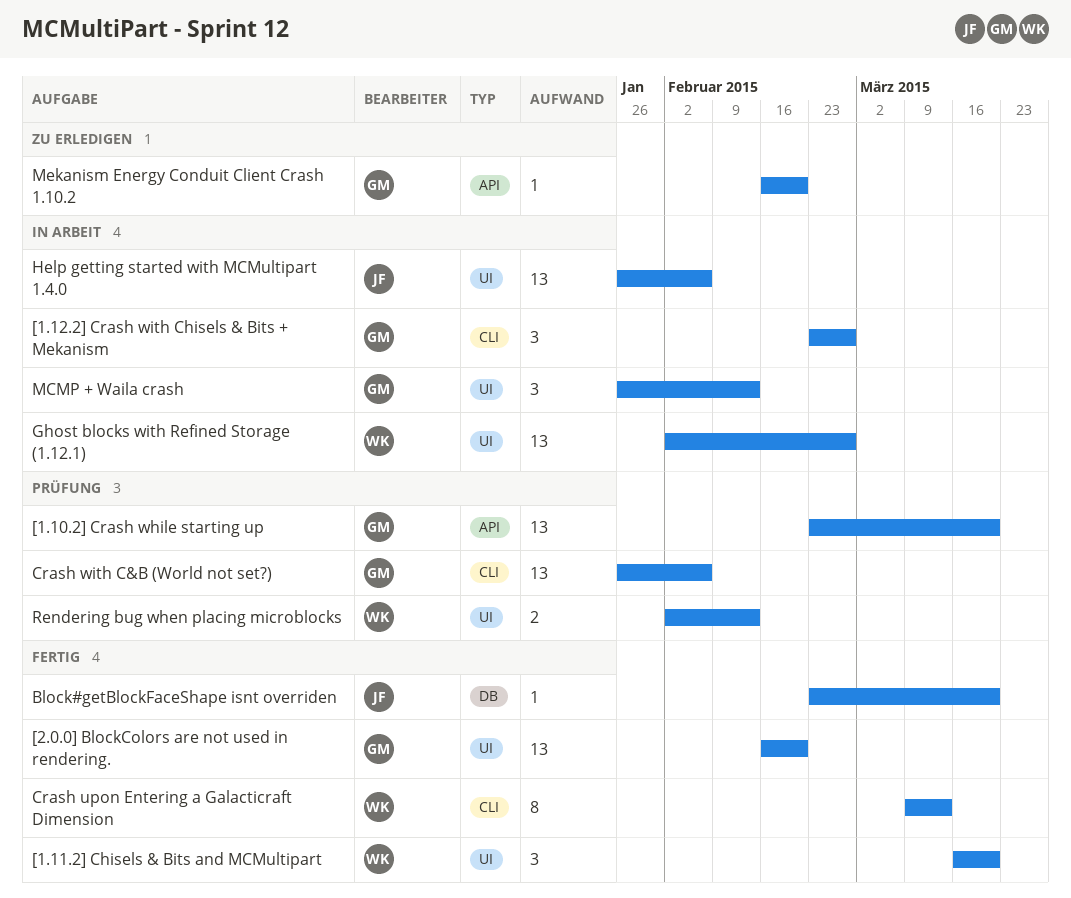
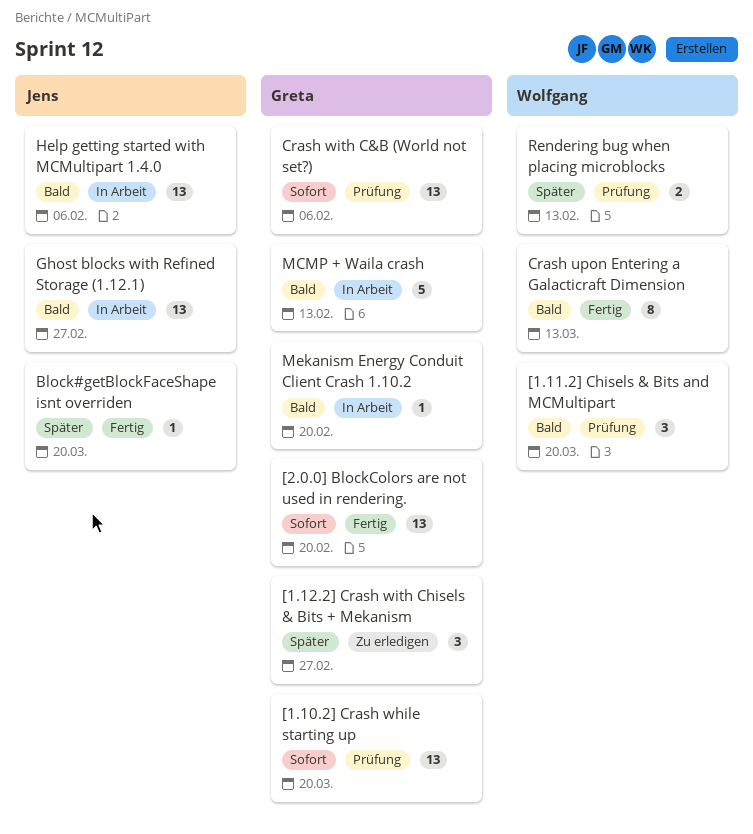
[1.11.2] Chisels & Bits and MCMultipart, status: Fertig -> Prüfung
[1.12.2] Crash with Chisels & Bits + Mekanism, status: In Arbeit -> Zu erledigen
Ghost blocks with Refined Storage (1.12.1), owner: Wolfgang -> Jens
MCMP + Waila crash, estimate: 3 -> 5
Mekanism Energy Conduit Client Crash 1.10.2, status: Zu erledigen -> In Arbeit

